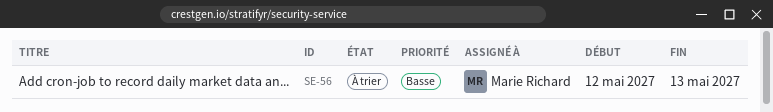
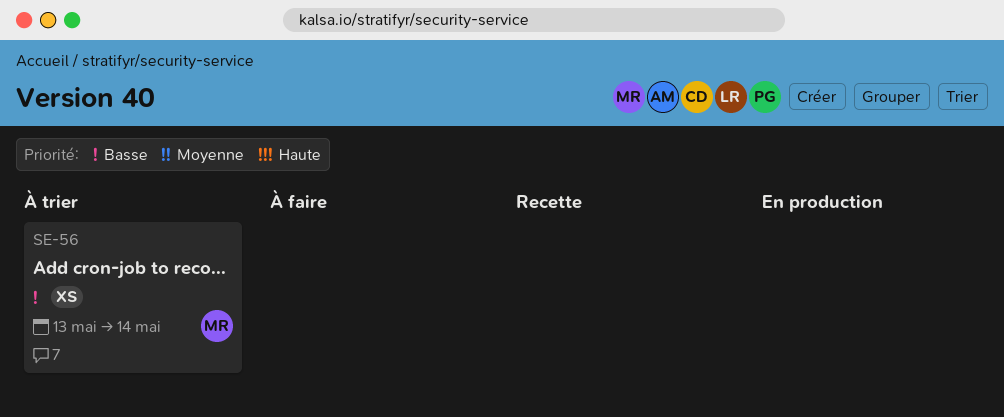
SE-56, start: May 12 -> May 13
SE-56, due: May 13 -> May 14

